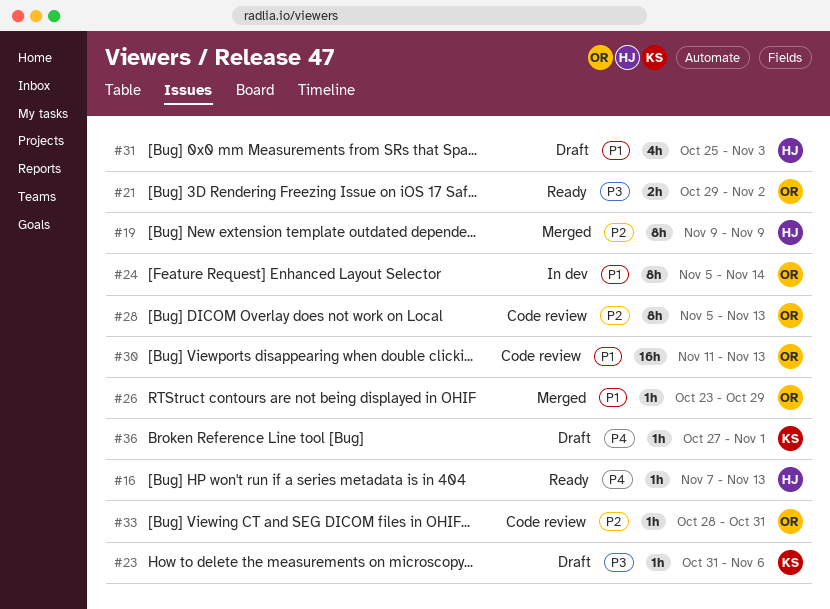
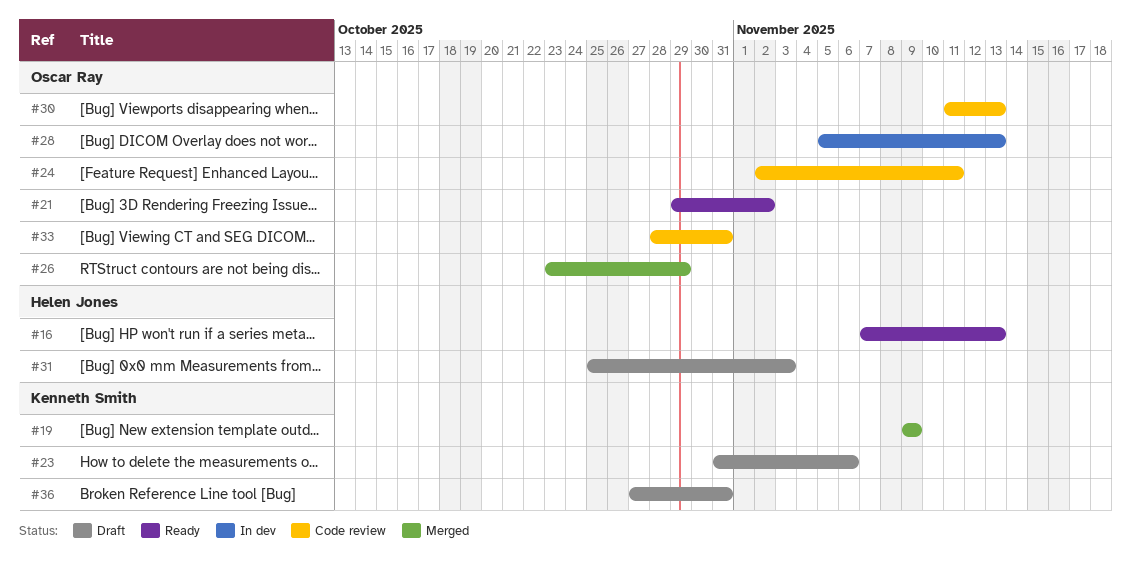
#19, owner: Helen Jones -> Kenneth Smith
#24, status: In dev -> Code review
#24, start: Nov 5 -> Nov 2
#24, due: Nov 14 -> Nov 11
#28, status: Code review -> In dev
#36, due: Nov 1 -> Oct 31

